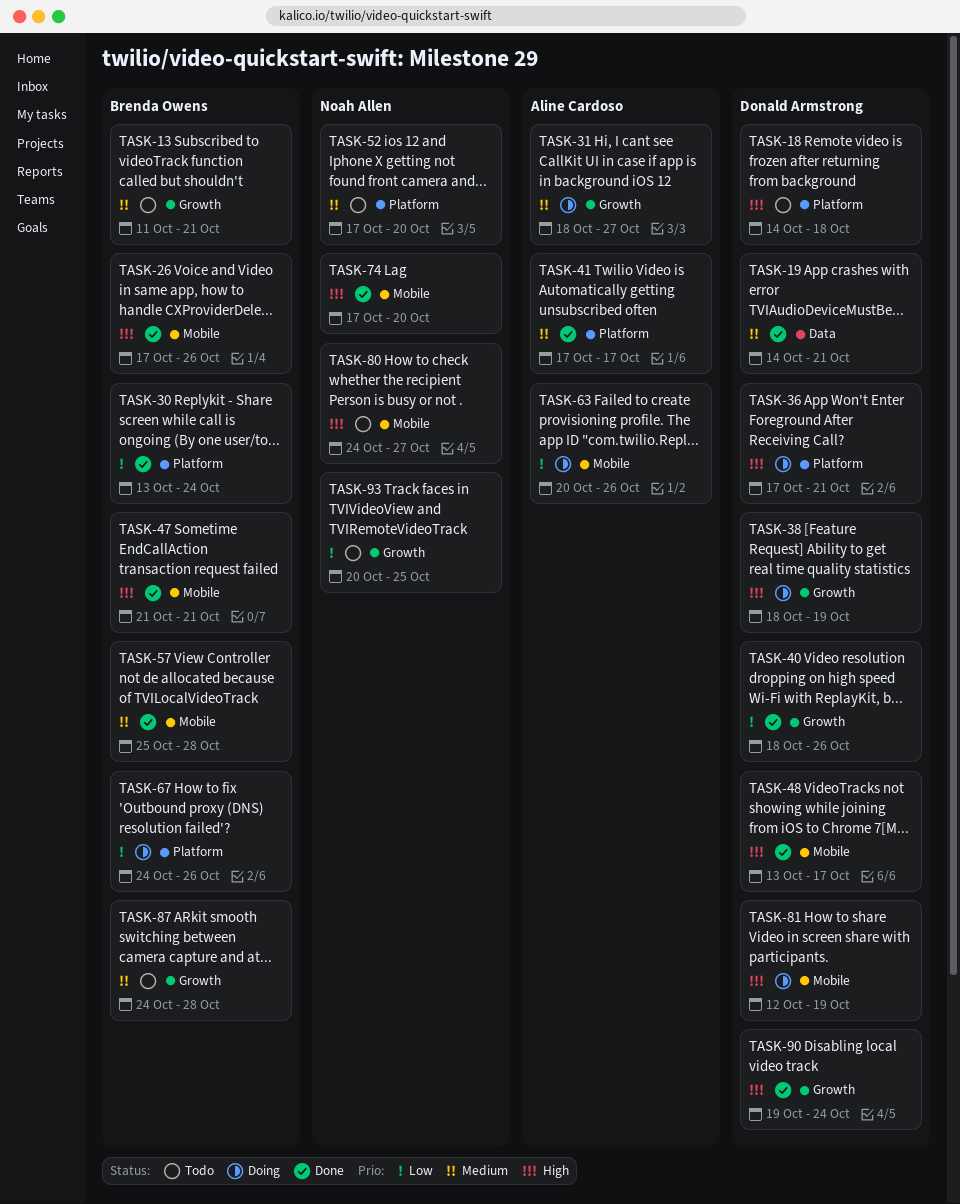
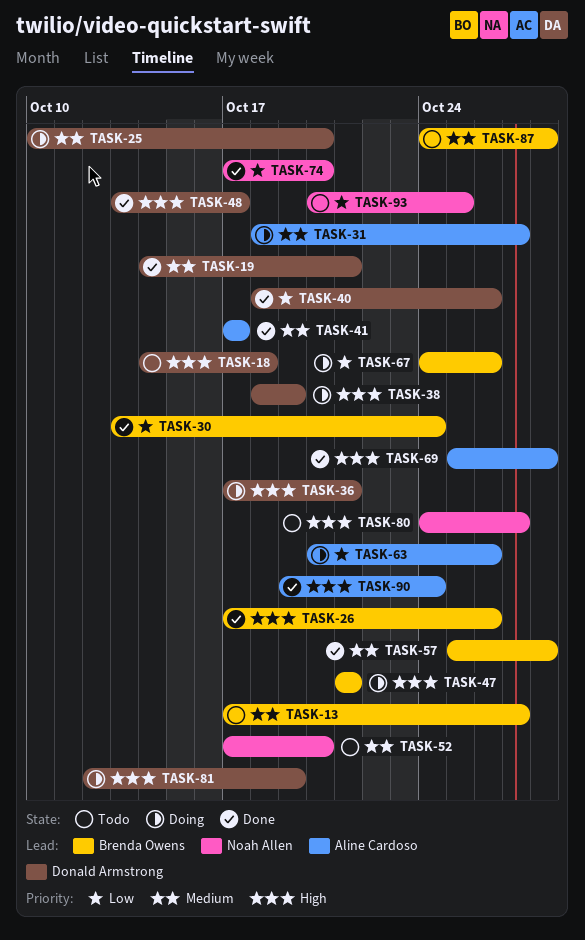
TASK-13, start: Oct 11 -> Oct 17
TASK-13, due: Oct 21 -> Oct 27
TASK-25: none -> present
TASK-47, status: Done -> Doing
TASK-69: none -> present
TASK-74, priority: High -> Low
TASK-90, owner: Donald Armstrong -> Aline Cardoso

